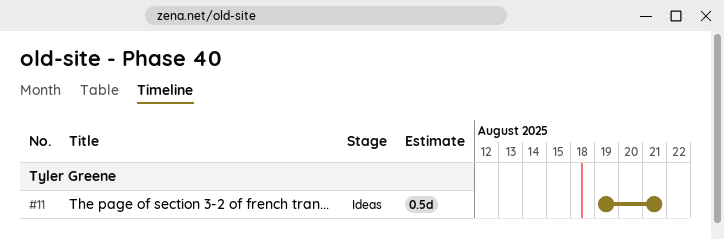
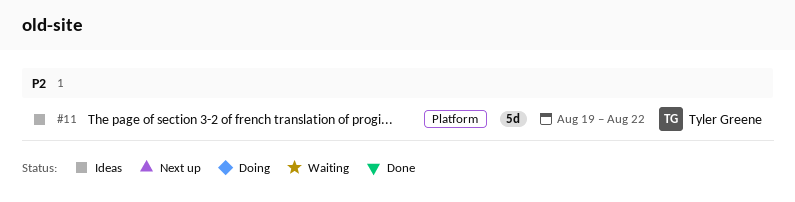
#11, estimate: 0.5d -> 5d
#11, due: Aug 21 -> Aug 22

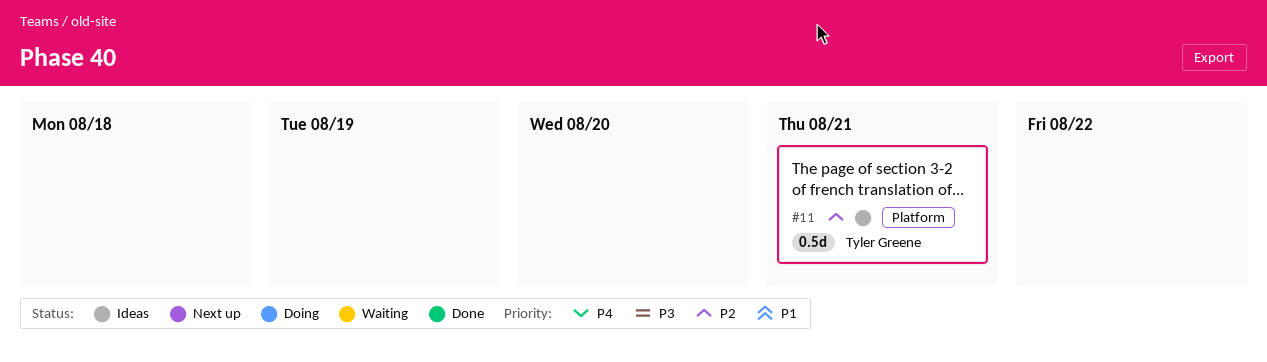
#11, estimate: 5d -> 0.5d
#11, due: Aug 22 -> Aug 21

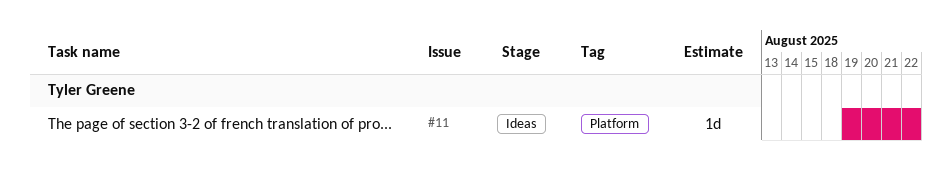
#11, estimate: 0.5d -> 1d
#11, due: Aug 21 -> Aug 22

